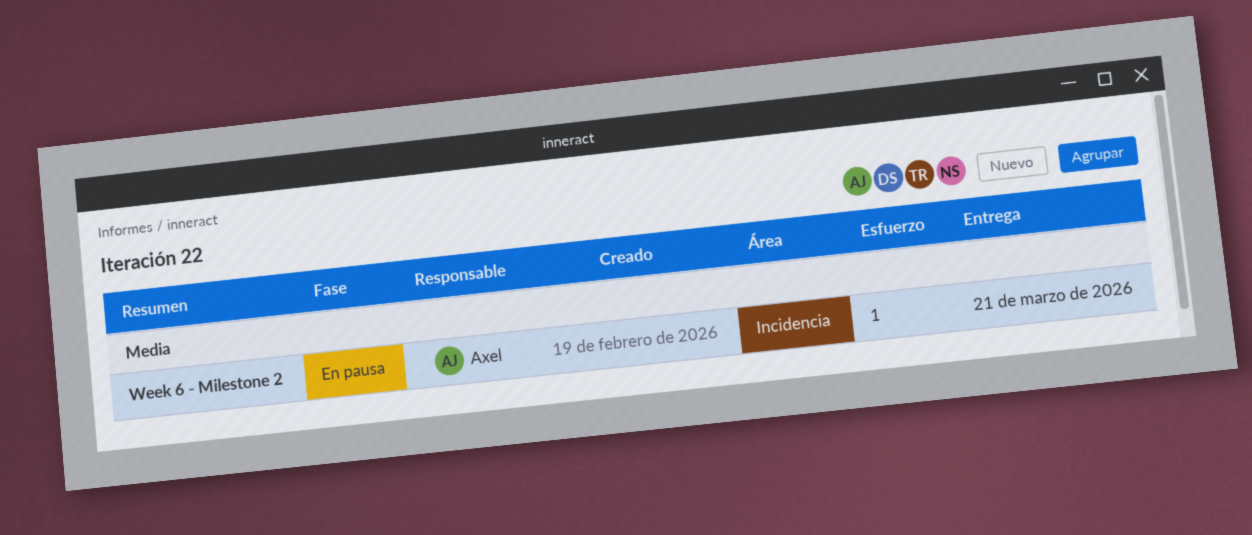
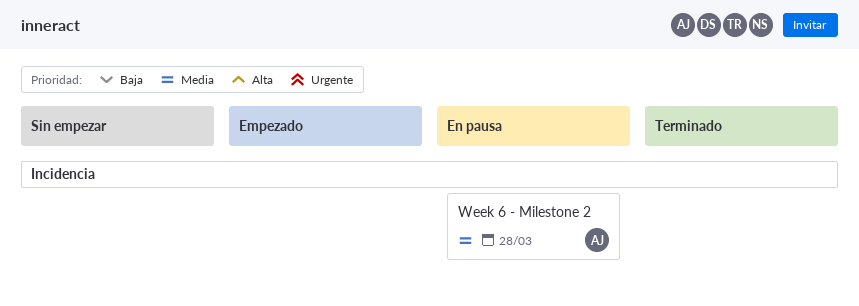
Week 6 - Milestone 2, due: Mar 21 -> Mar 28

